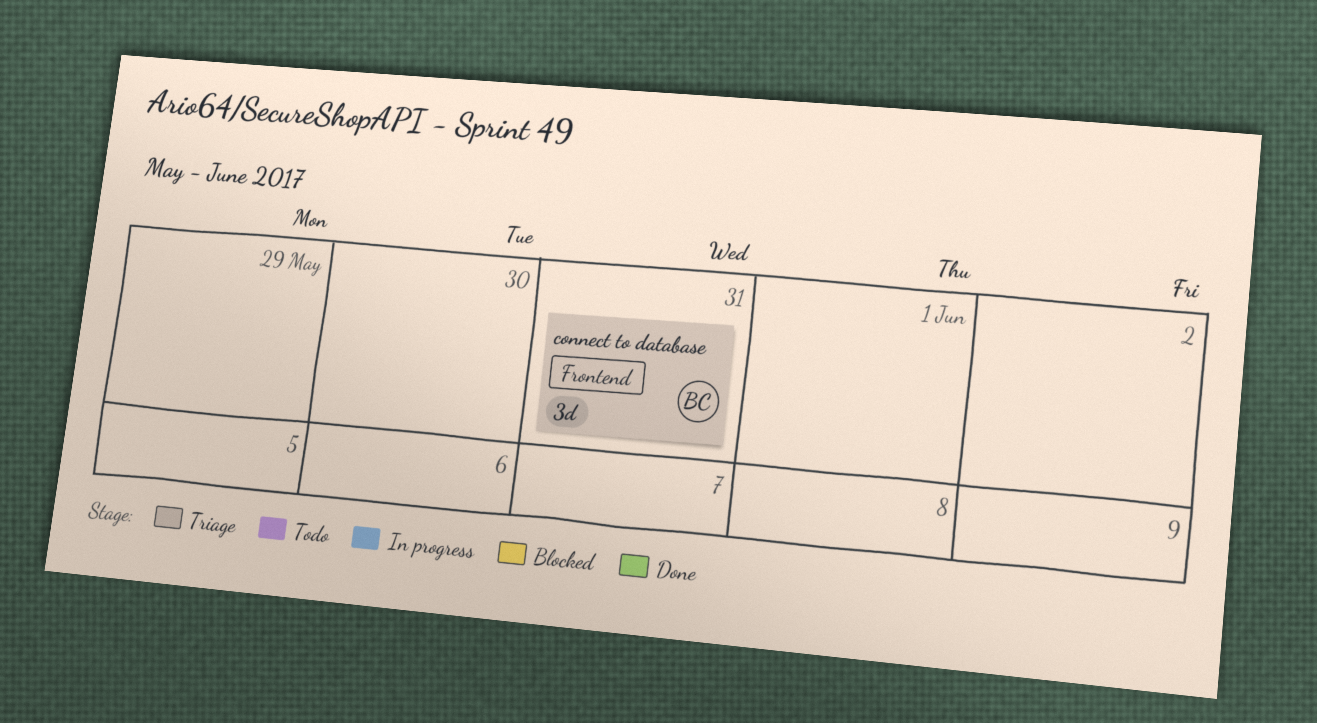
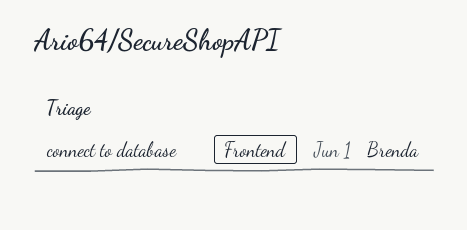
connect to database, due: May 31 -> Jun 1

